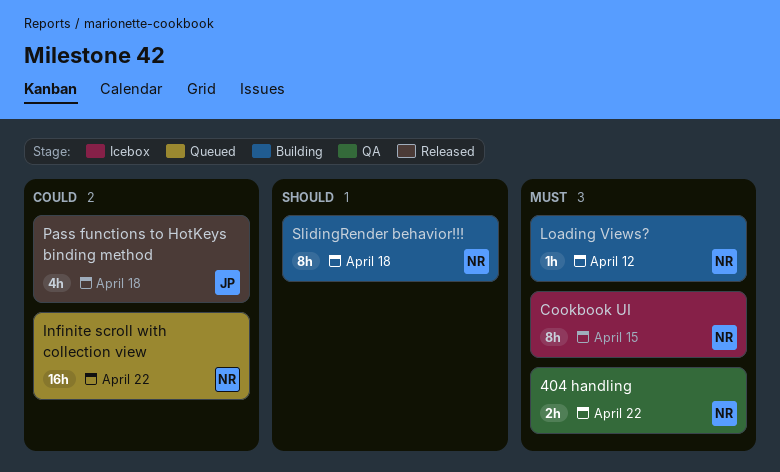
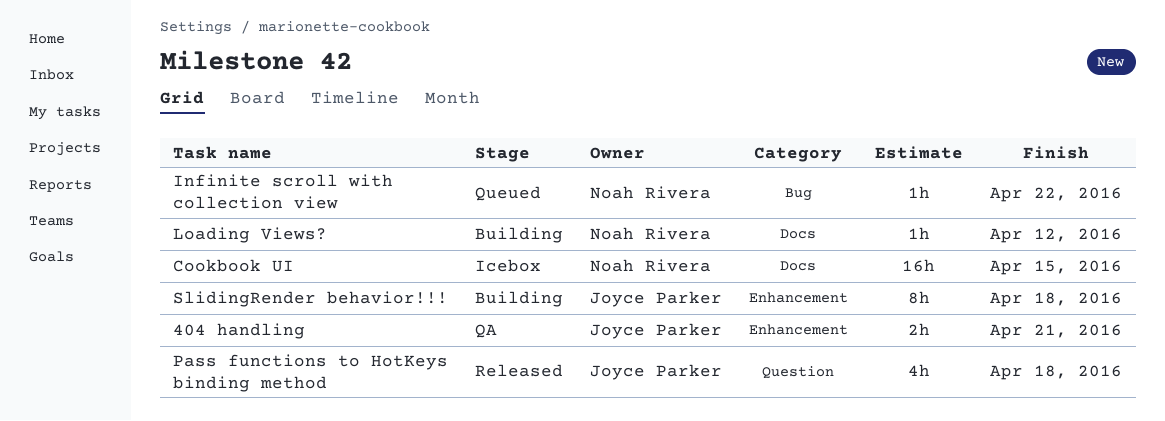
404 handling, owner: Noah Rivera -> Joyce Parker
404 handling, due: Apr 22 -> Apr 21
Cookbook UI, estimate: 8h -> 16h
Infinite scroll with collection view, estimate: 16h -> 1h
SlidingRender behavior!!!, owner: Noah Rivera -> Joyce Parker

